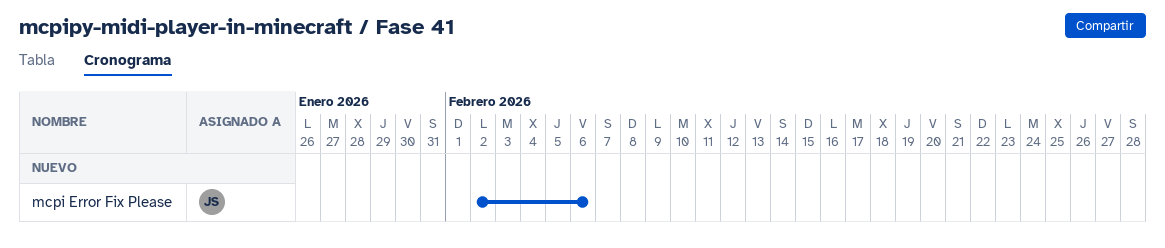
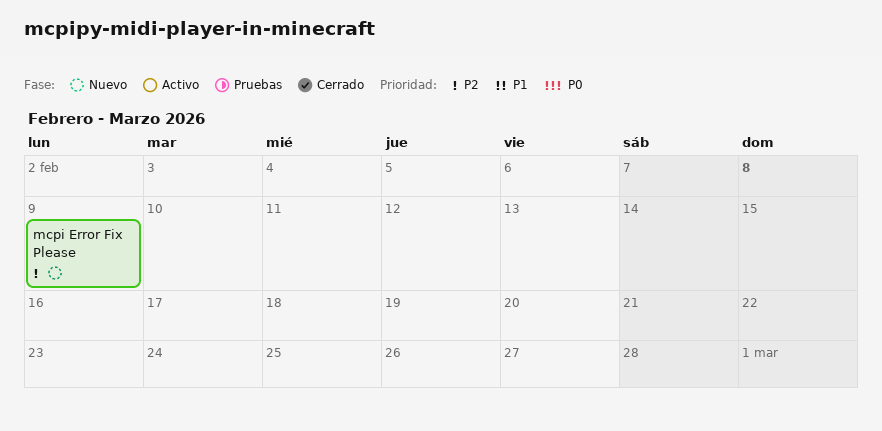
mcpi Error Fix Please, due: Feb 6 -> Feb 9

